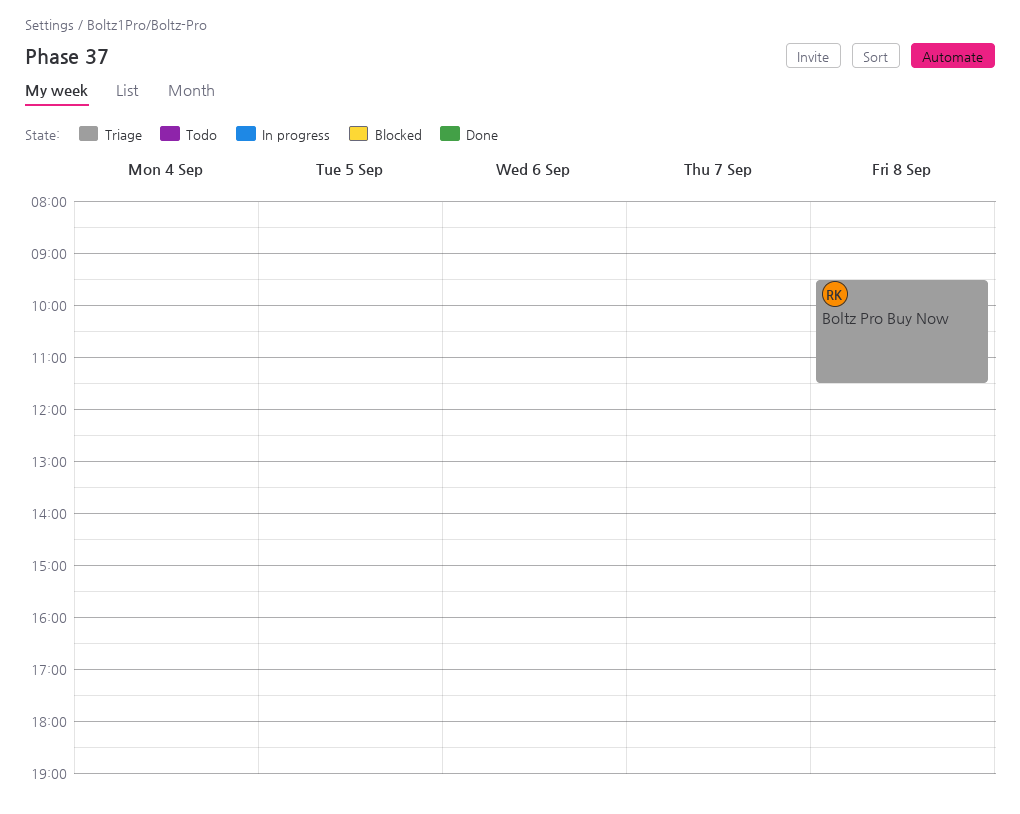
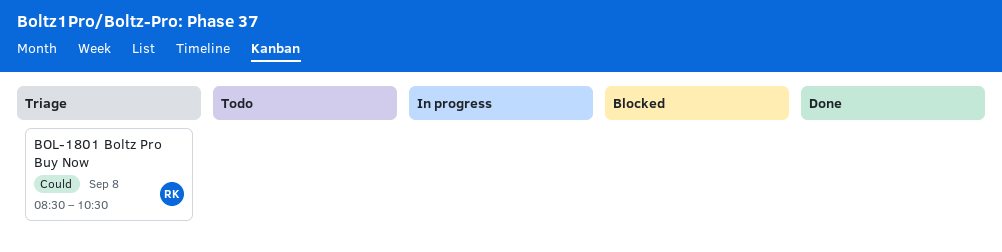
Boltz Pro Buy Now, begins: 09:30 -> 08:30
Boltz Pro Buy Now, ends: 11:30 -> 10:30

